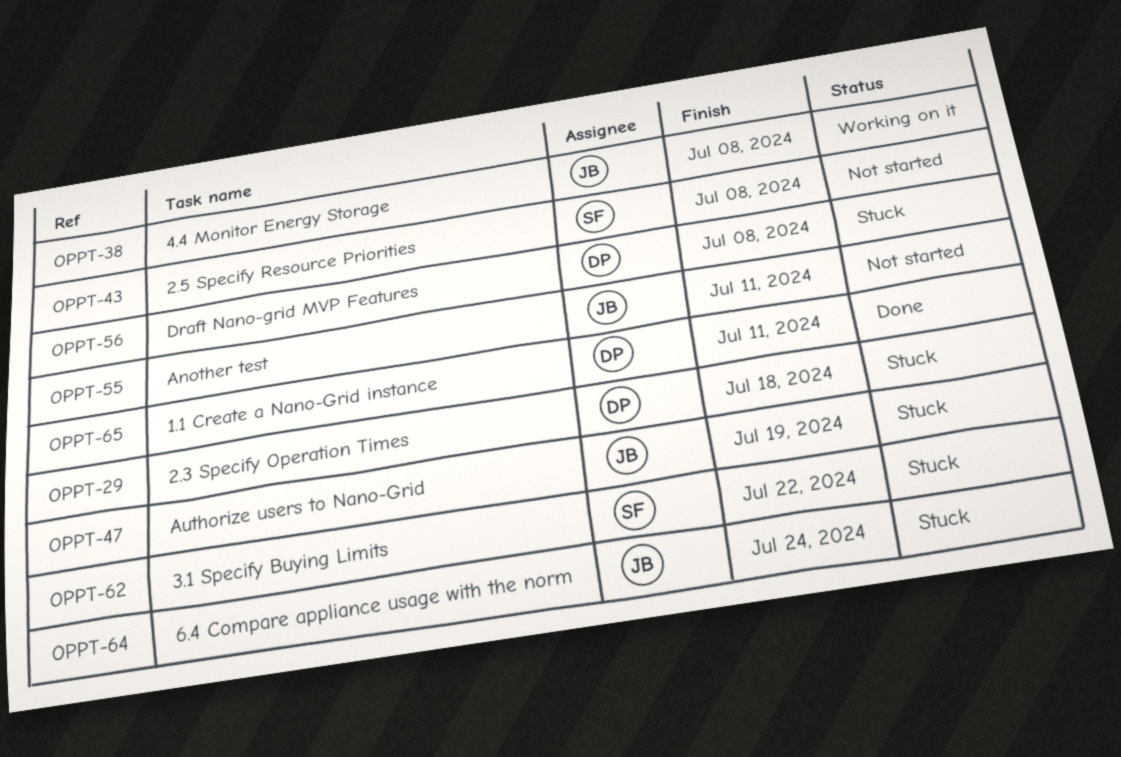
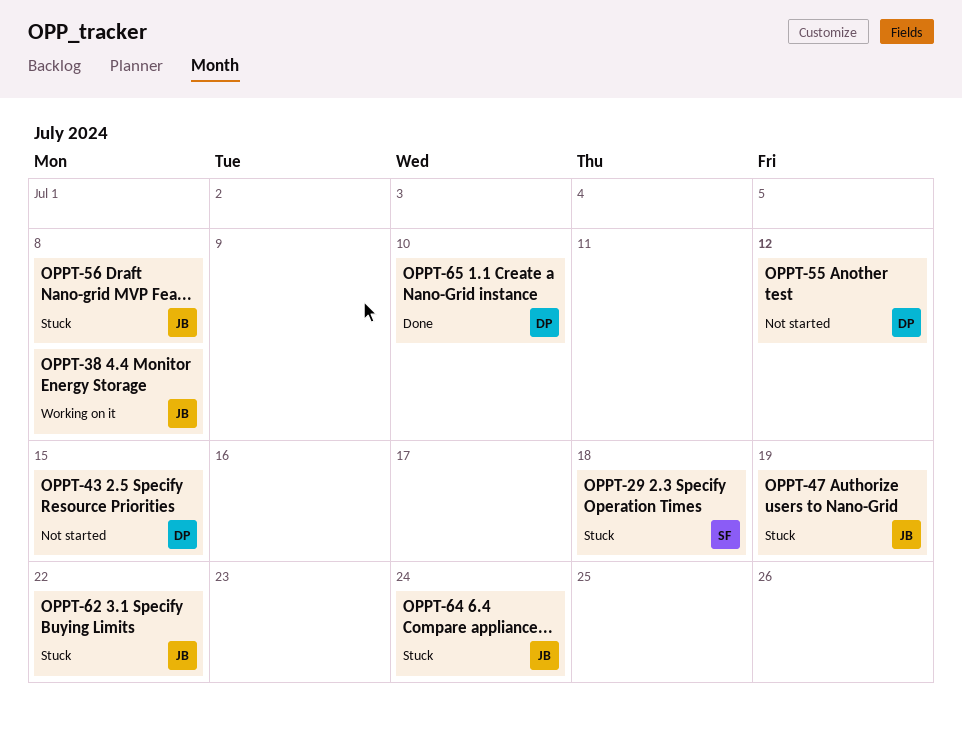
OPPT-29, owner: DP -> SF
OPPT-43, owner: SF -> DP
OPPT-43, due: Jul 8 -> Jul 15
OPPT-55, owner: JB -> DP
OPPT-55, due: Jul 11 -> Jul 12
OPPT-56, owner: DP -> JB
OPPT-62, owner: SF -> JB
OPPT-65, due: Jul 11 -> Jul 10

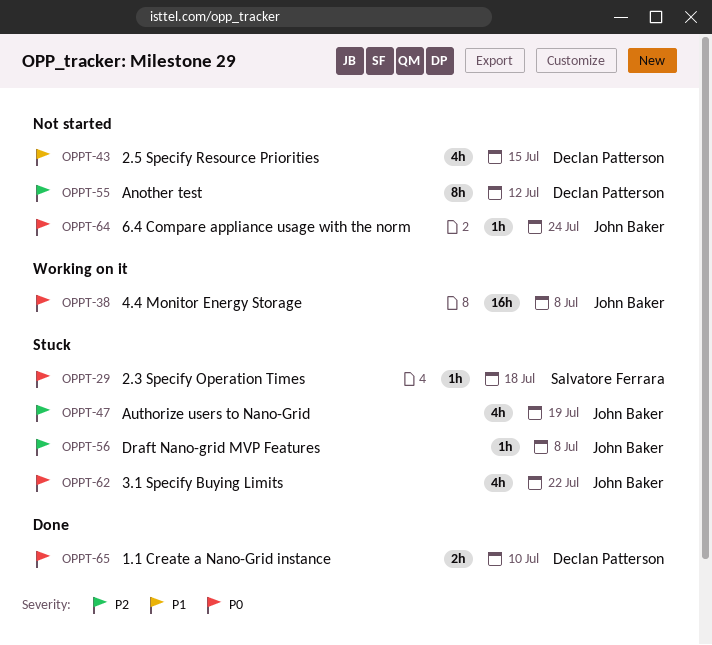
OPPT-64, status: Stuck -> Not started

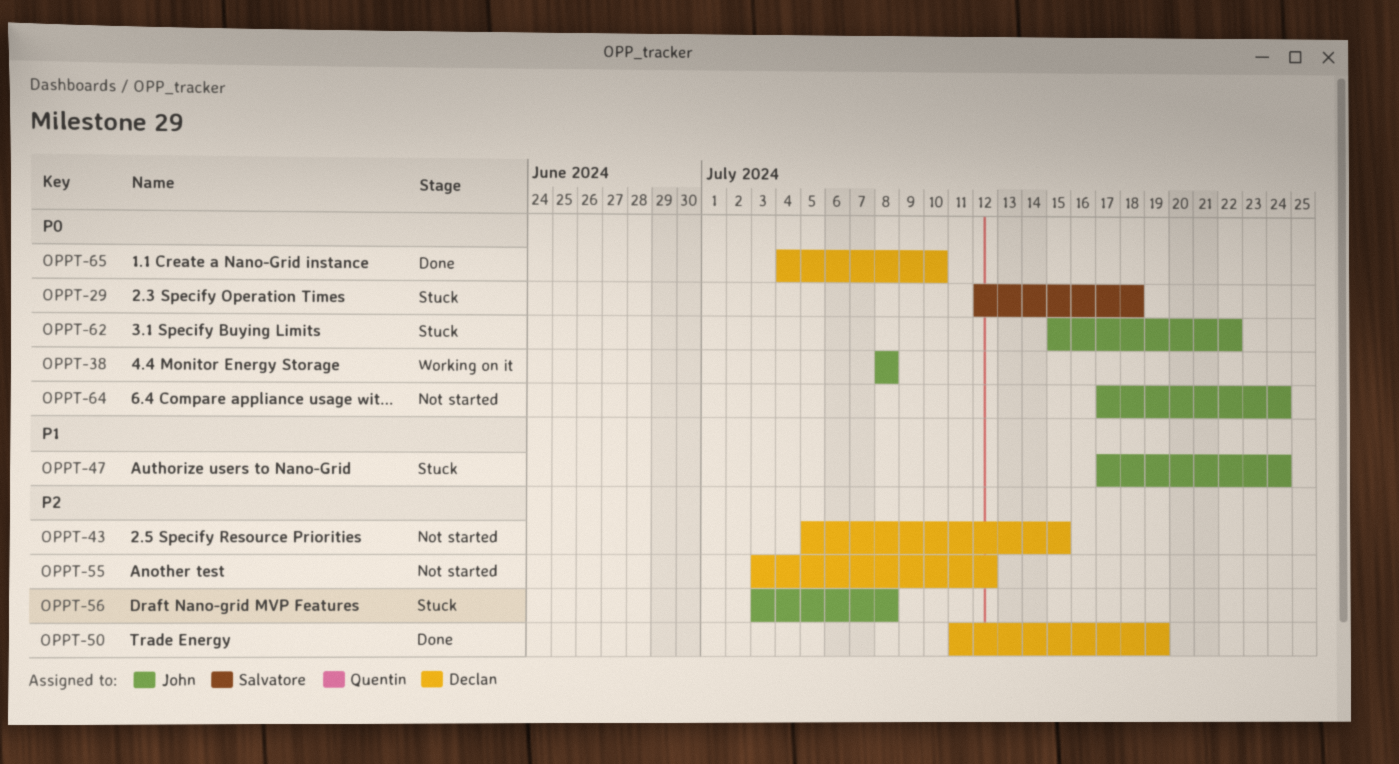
OPPT-43, priority: P1 -> P2
OPPT-47, priority: P2 -> P1
OPPT-47, due: Jul 19 -> Jul 24
OPPT-50: none -> present

